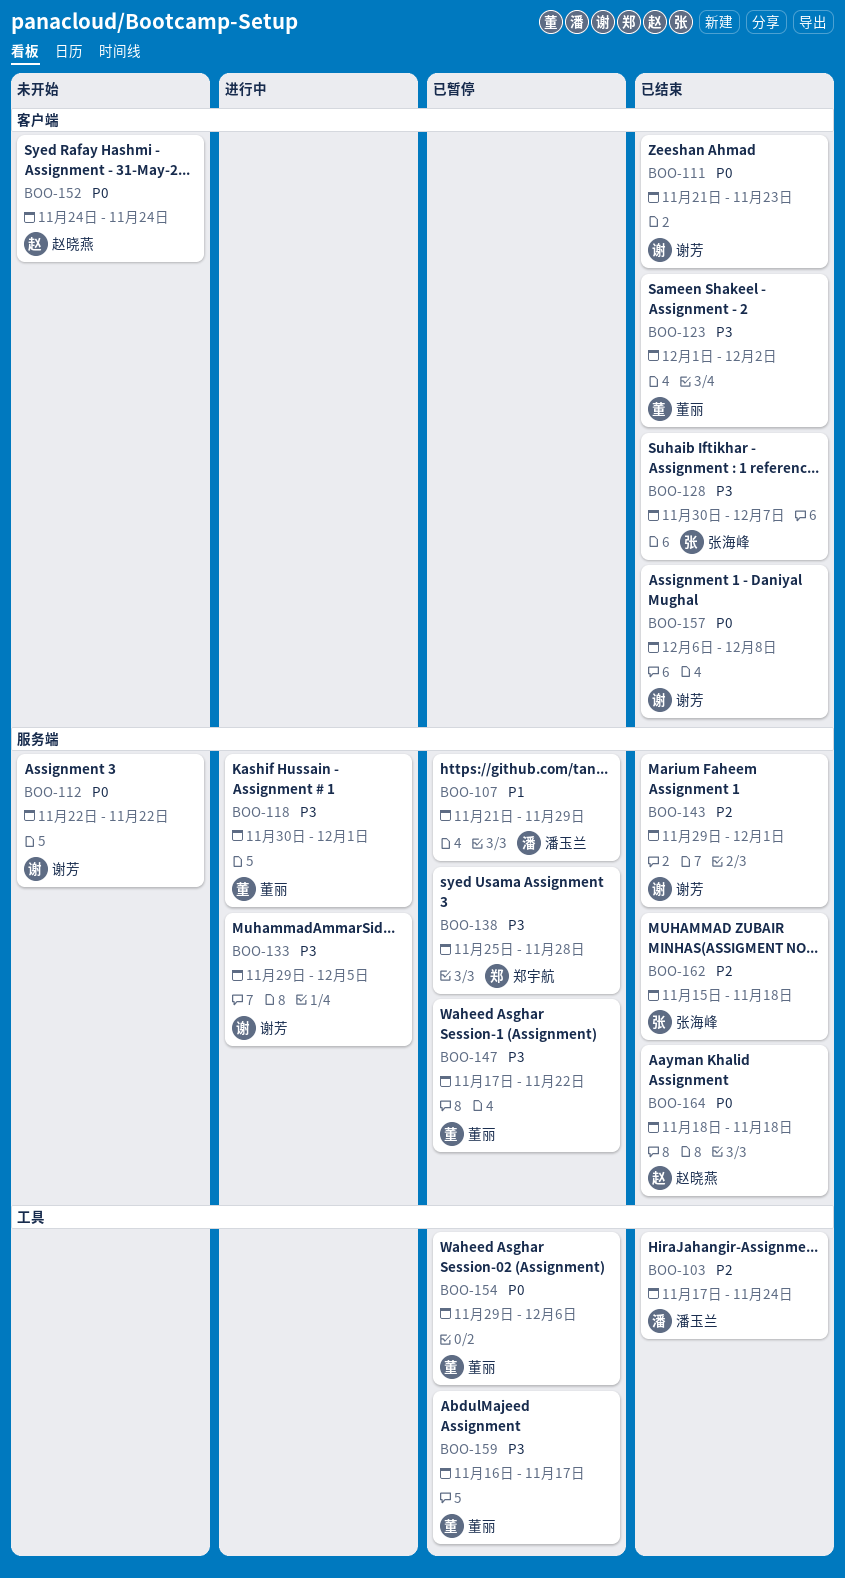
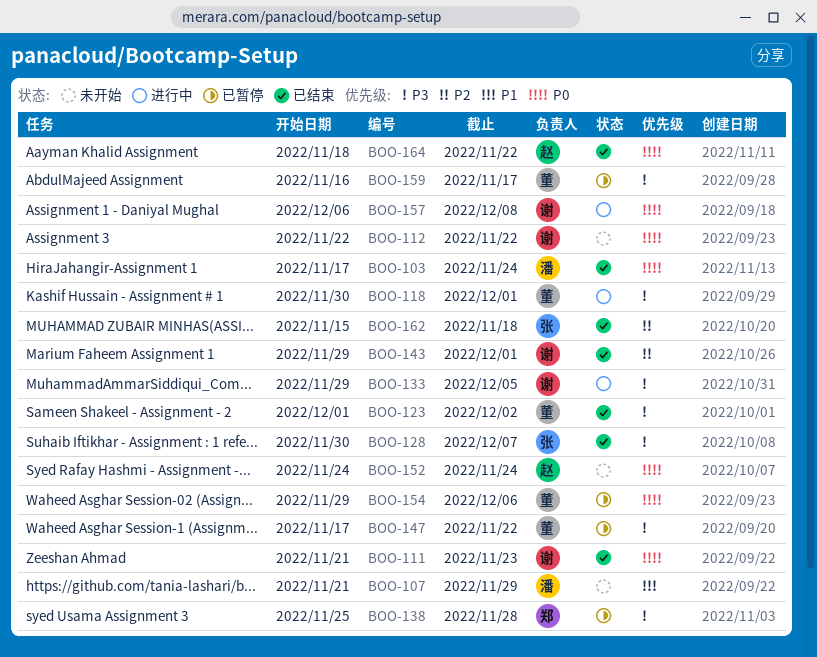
BOO-103, priority: P2 -> P0
BOO-107, status: 已暂停 -> 未开始
BOO-157, status: 已结束 -> 进行中
BOO-164, due: Nov 18 -> Nov 22

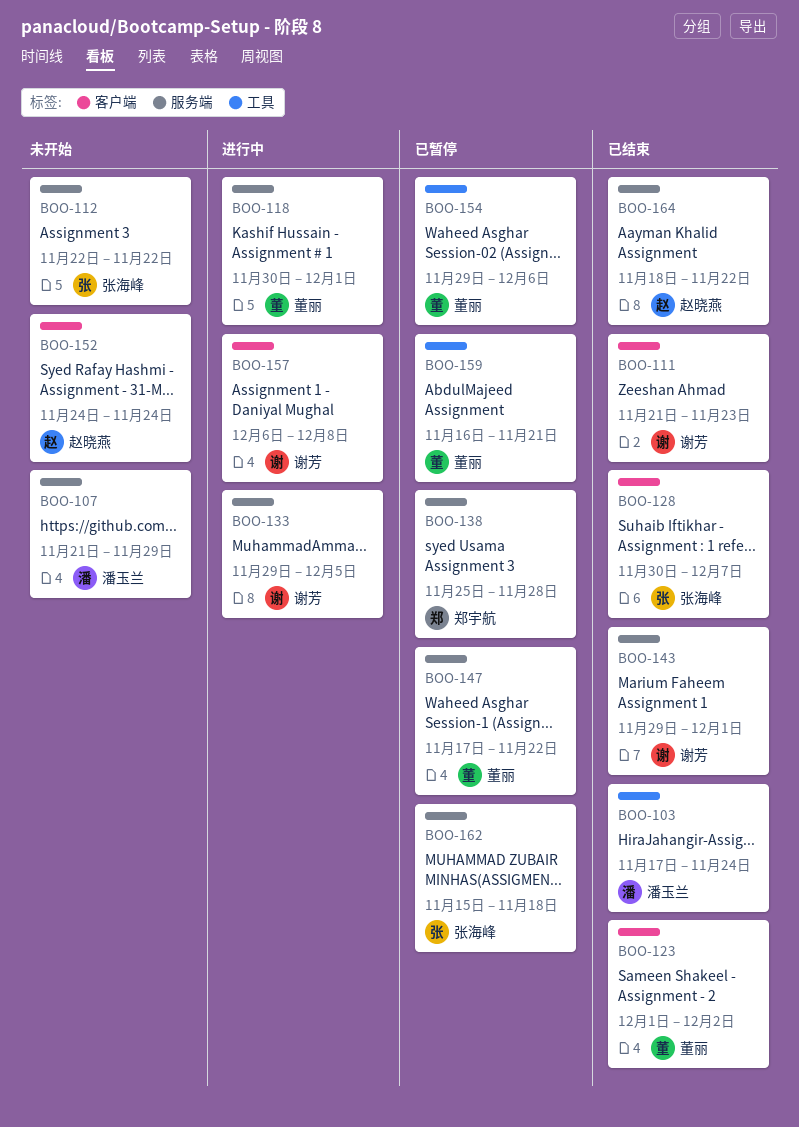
BOO-112, owner: 谢芳 -> 张海峰
BOO-159, due: Nov 17 -> Nov 21
BOO-162, status: 已结束 -> 已暂停

